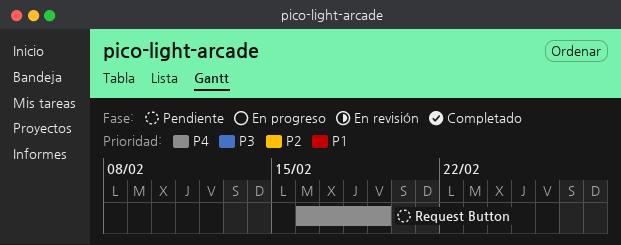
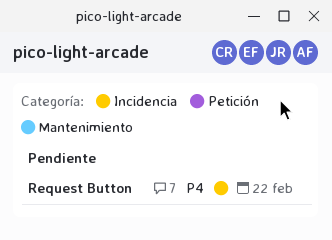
Request Button, due: Feb 19 -> Feb 22

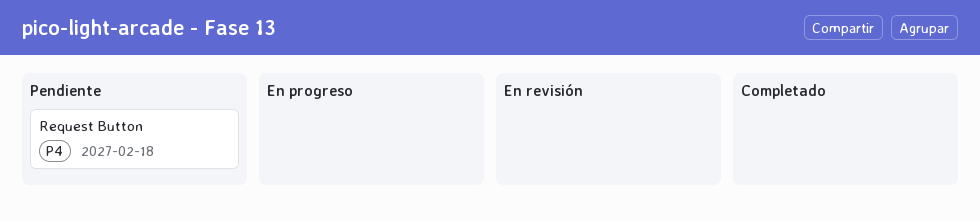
Request Button, due: Feb 22 -> Feb 18

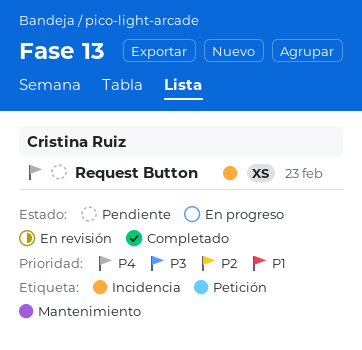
Request Button, due: Feb 18 -> Feb 23

